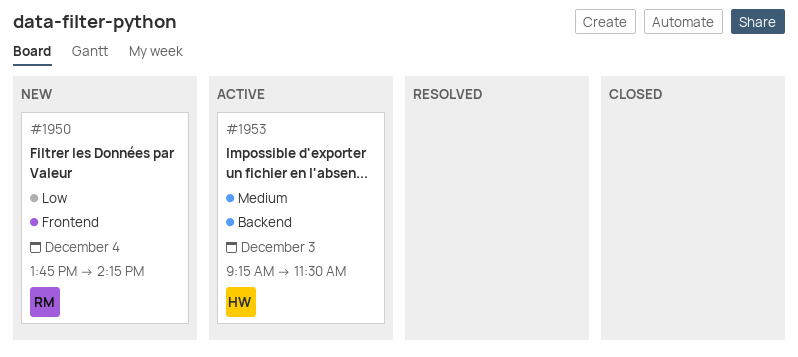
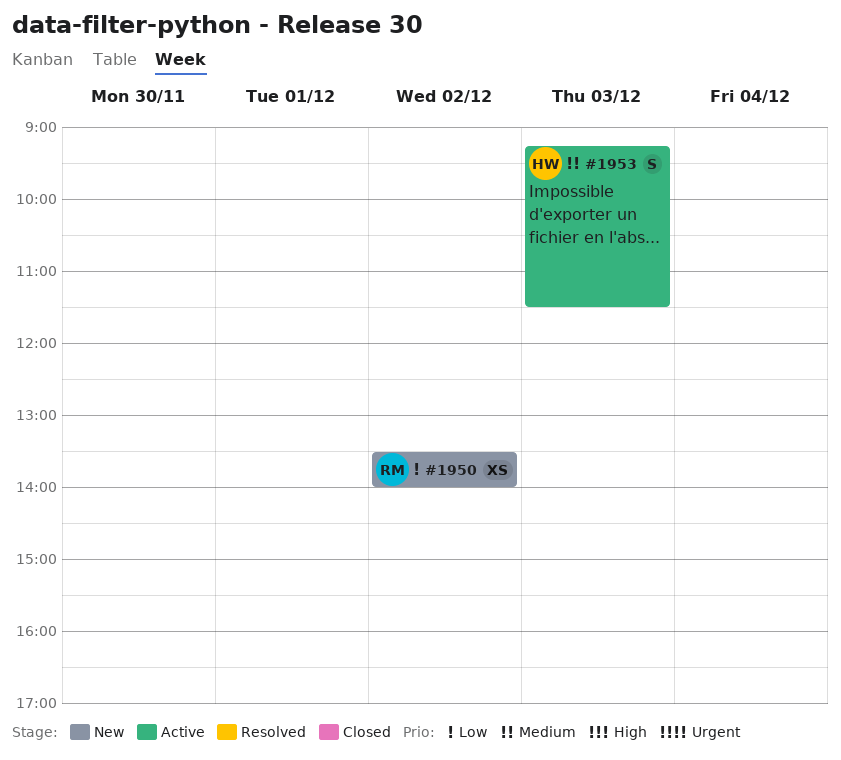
#1950, day: Dec 4 -> Dec 2
#1950, begins: 13:45 -> 13:30
#1950, ends: 14:15 -> 14:00

